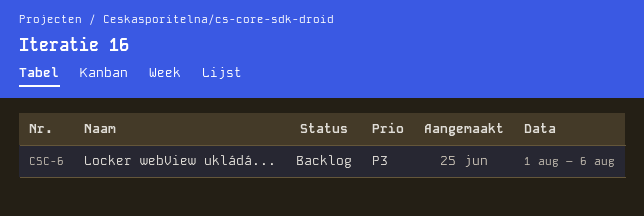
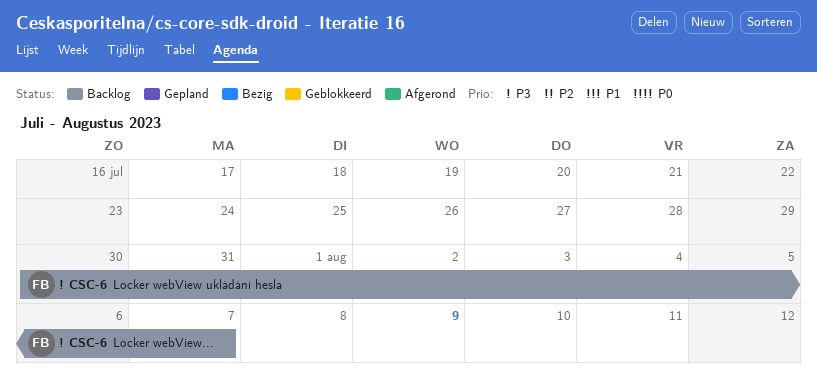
CSC-6, start: Aug 1 -> Jul 30
CSC-6, due: Aug 6 -> Aug 7

